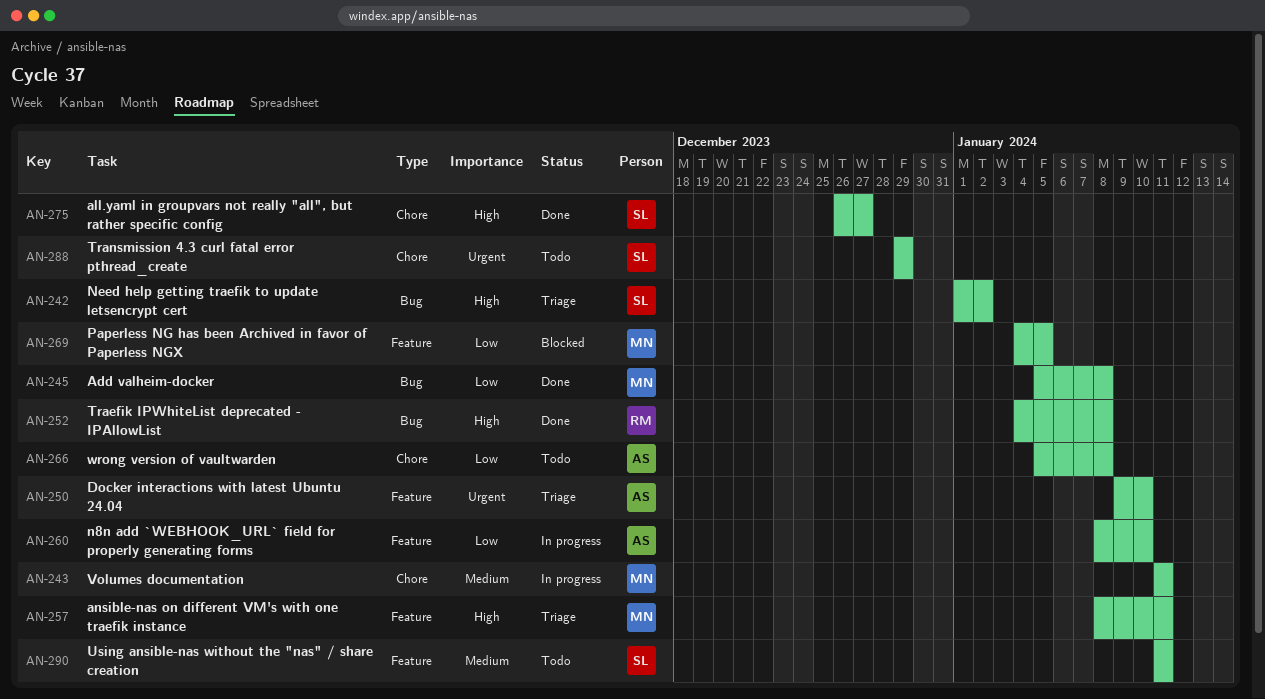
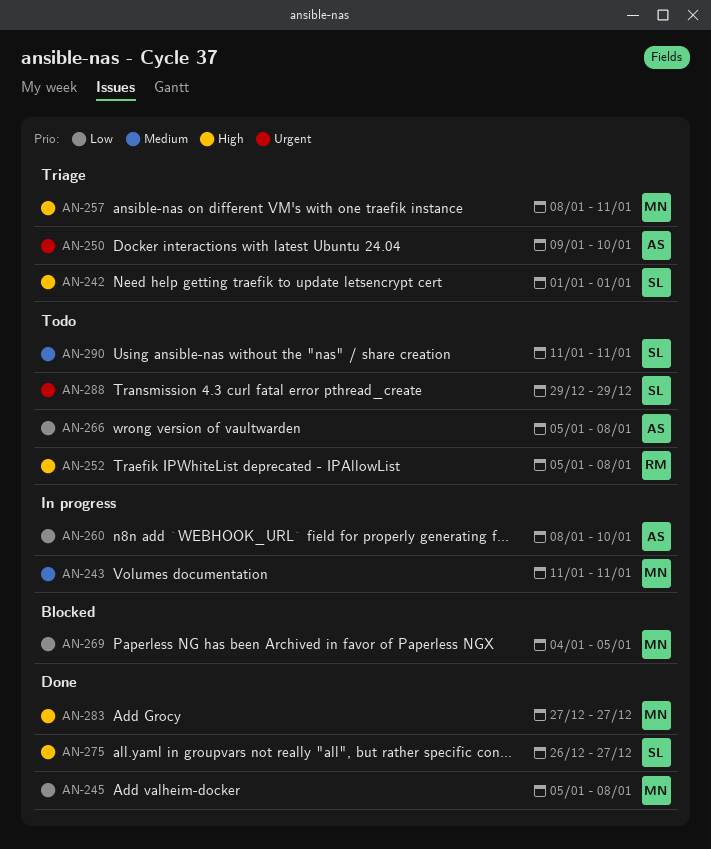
AN-242, due: Jan 2 -> Jan 1
AN-252, status: Done -> Todo
AN-252, start: Jan 4 -> Jan 5
AN-283: none -> present

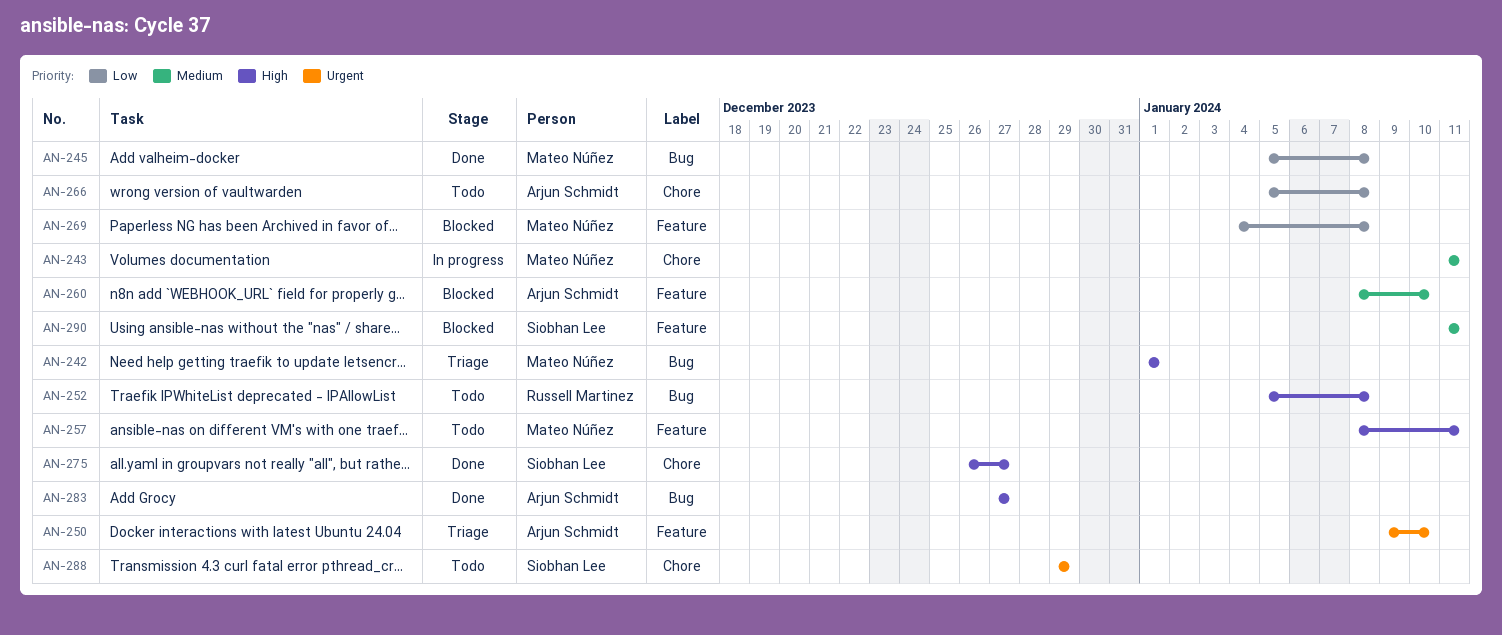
AN-242, owner: Siobhan Lee -> Mateo Núñez
AN-257, status: Triage -> Todo
AN-260, status: In progress -> Blocked
AN-260, priority: Low -> Medium
AN-269, due: Jan 5 -> Jan 8
AN-283, owner: Mateo Núñez -> Arjun Schmidt
AN-290, status: Todo -> Blocked

